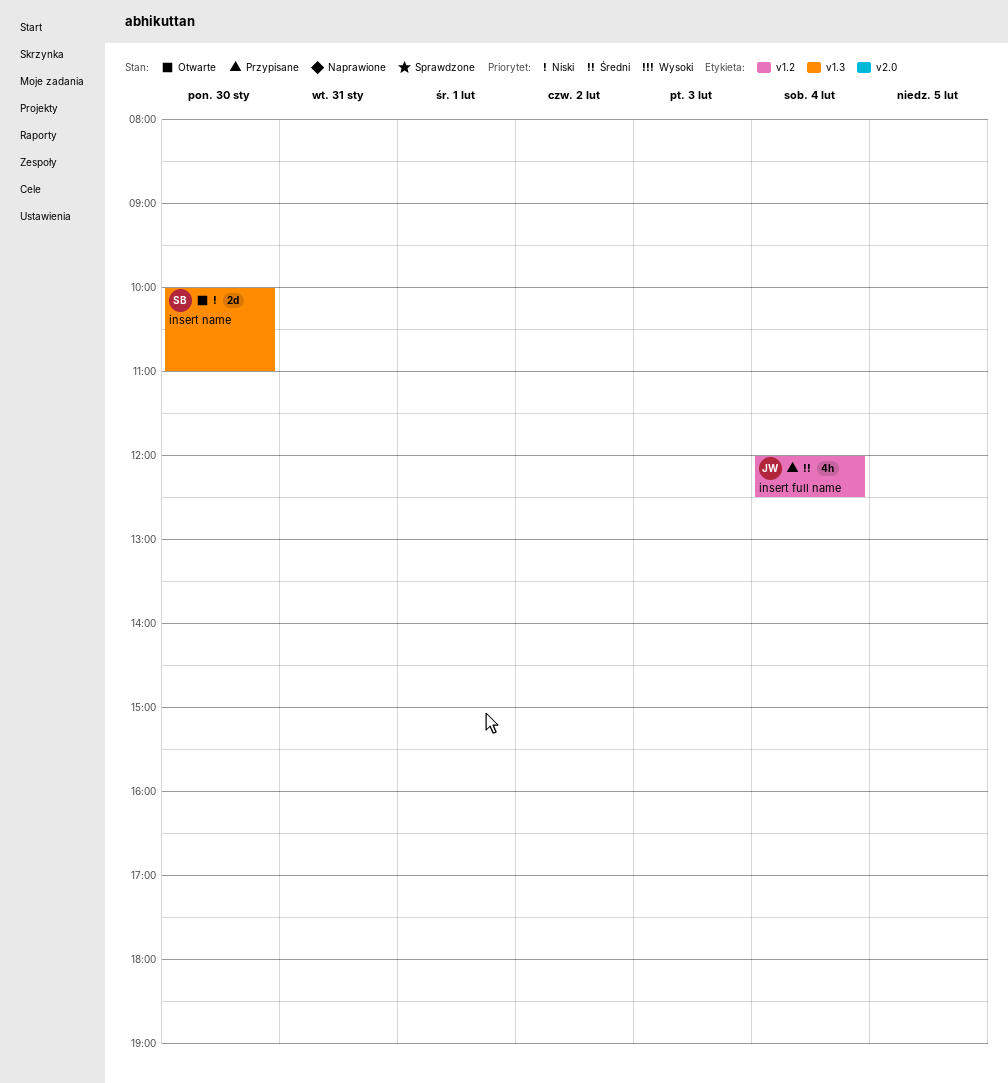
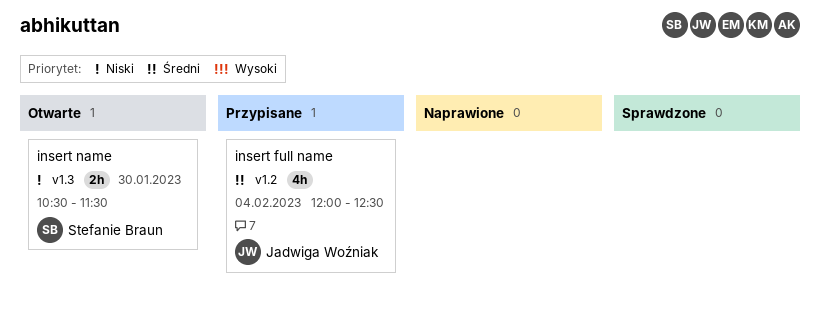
insert name, estimate: 2d -> 2h
insert name, begins: 10:00 -> 10:30
insert name, ends: 11:00 -> 11:30

